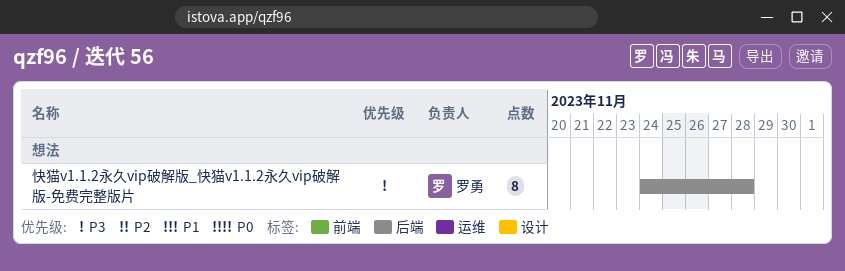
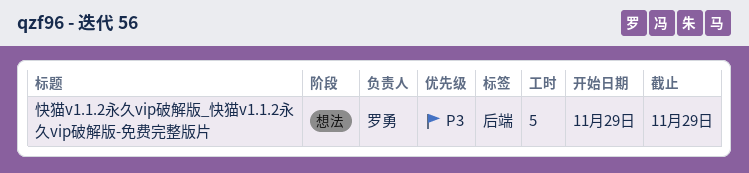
快猫v1.1.2永久vip破解版_快猫v1.1.2永久vip破解版-免费完整版片, estimate: 8 -> 5
快猫v1.1.2永久vip破解版_快猫v1.1.2永久vip破解版-免费完整版片, start: Nov 24 -> Nov 29
快猫v1.1.2永久vip破解版_快猫v1.1.2永久vip破解版-免费完整版片, due: Nov 28 -> Nov 29

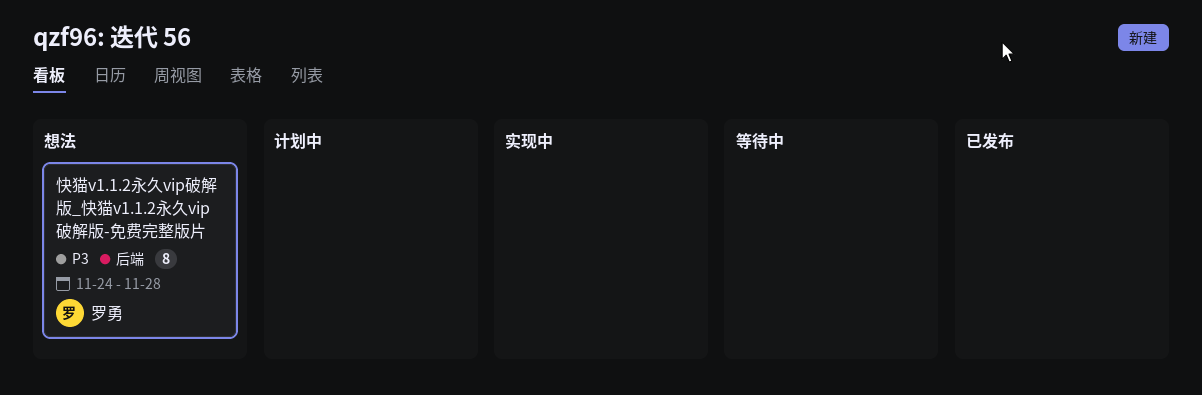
快猫v1.1.2永久vip破解版_快猫v1.1.2永久vip破解版-免费完整版片, estimate: 5 -> 8
快猫v1.1.2永久vip破解版_快猫v1.1.2永久vip破解版-免费完整版片, start: Nov 29 -> Nov 24
快猫v1.1.2永久vip破解版_快猫v1.1.2永久vip破解版-免费完整版片, due: Nov 29 -> Nov 28

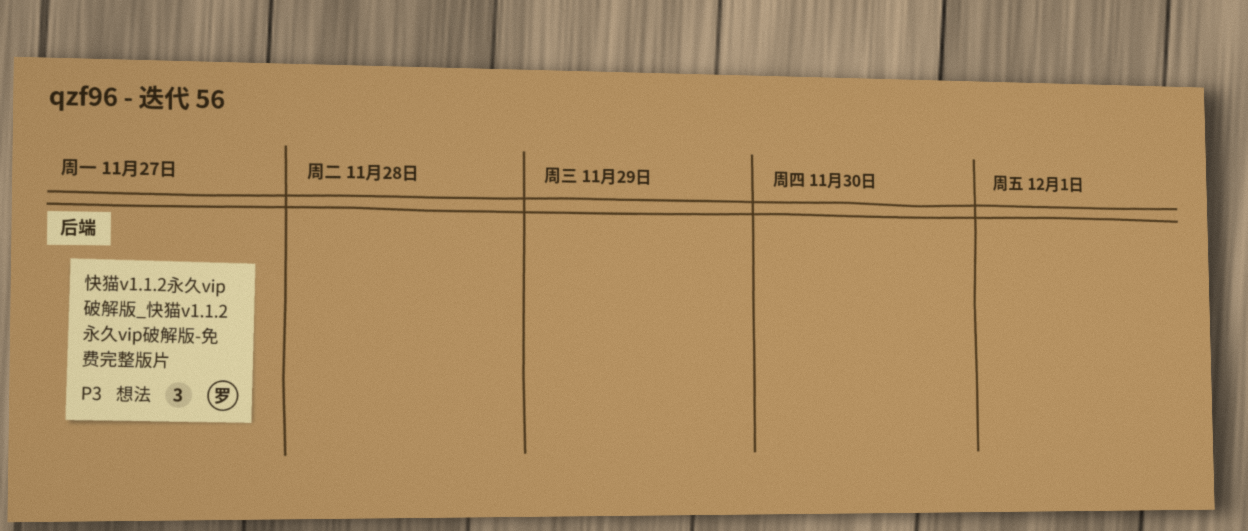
快猫v1.1.2永久vip破解版_快猫v1.1.2永久vip破解版-免费完整版片, estimate: 8 -> 3
快猫v1.1.2永久vip破解版_快猫v1.1.2永久vip破解版-免费完整版片, due: Nov 28 -> Nov 27

